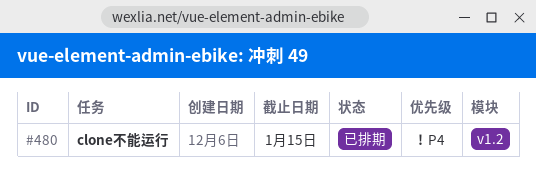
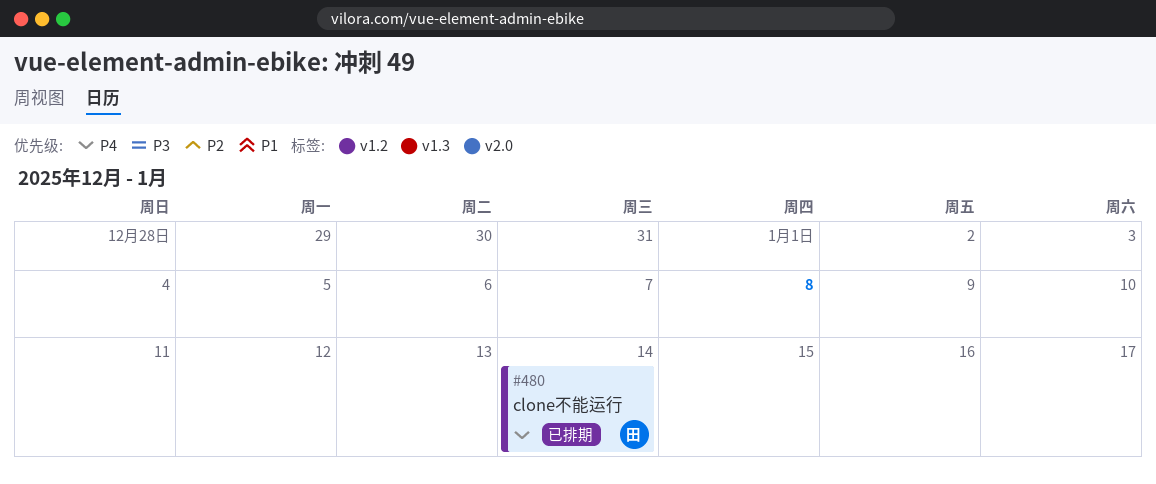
#480, due: Jan 15 -> Jan 14

